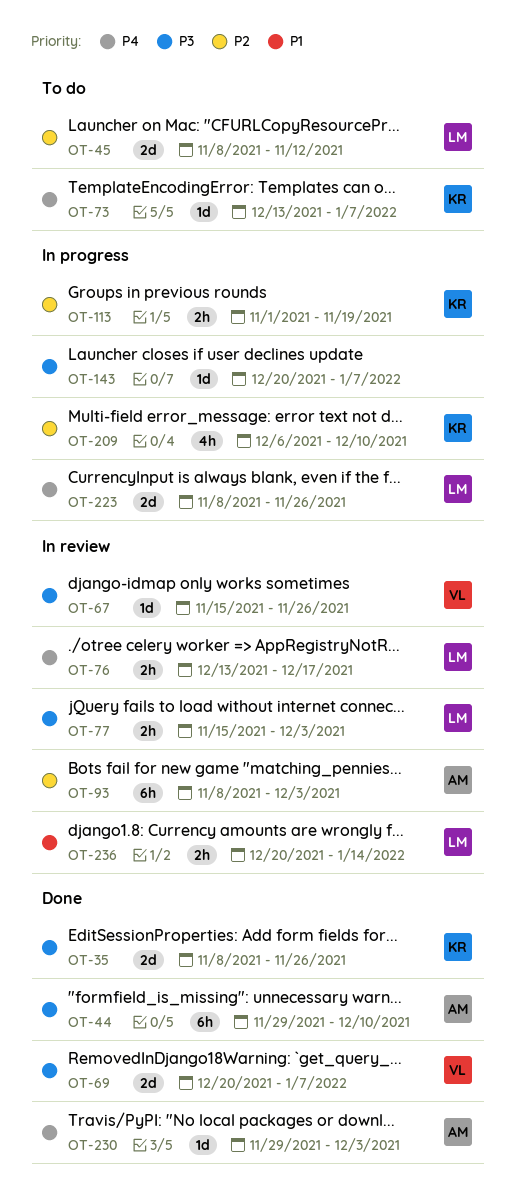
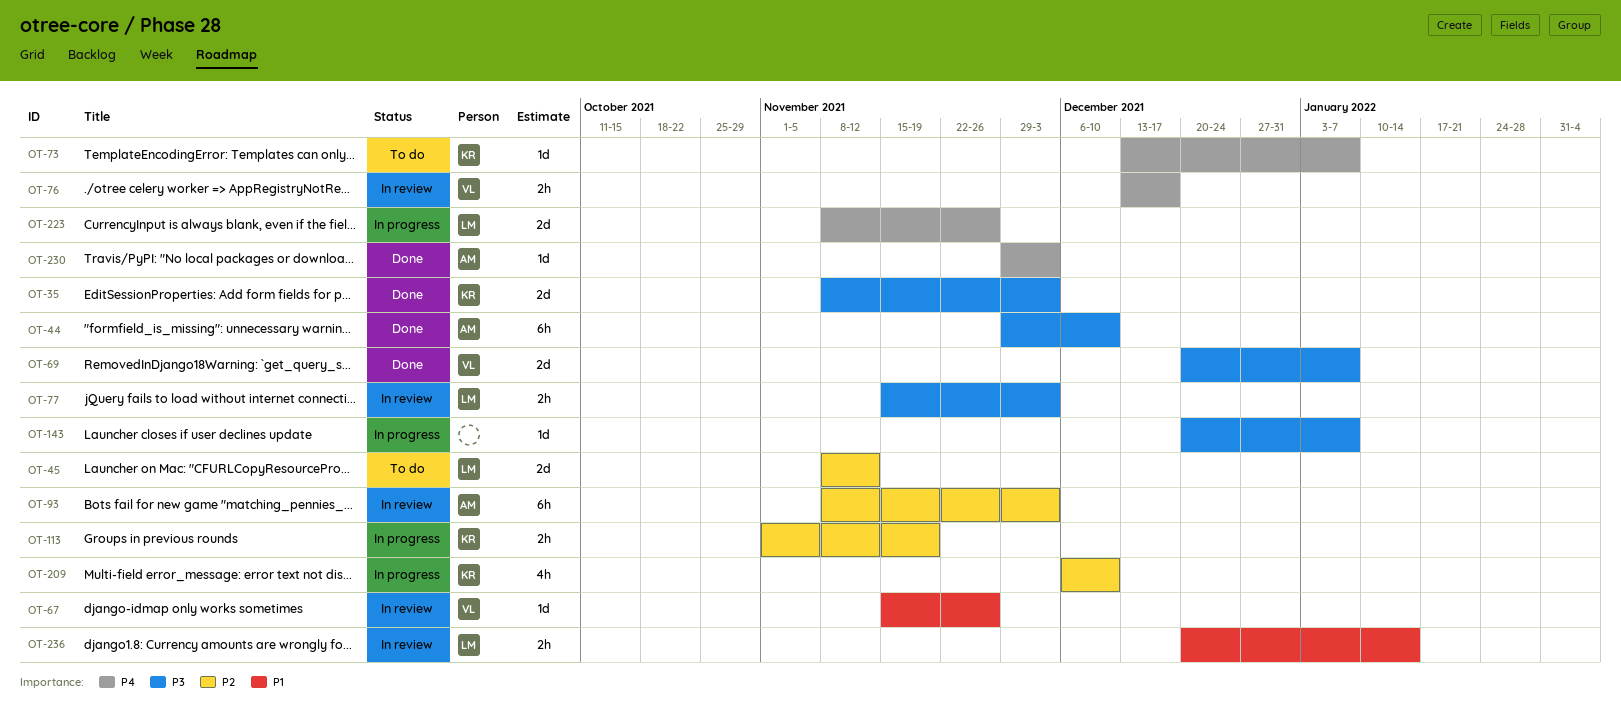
OT-35, due: Nov 26 -> Dec 3
OT-67, priority: P3 -> P1
OT-76, owner: LM -> VL

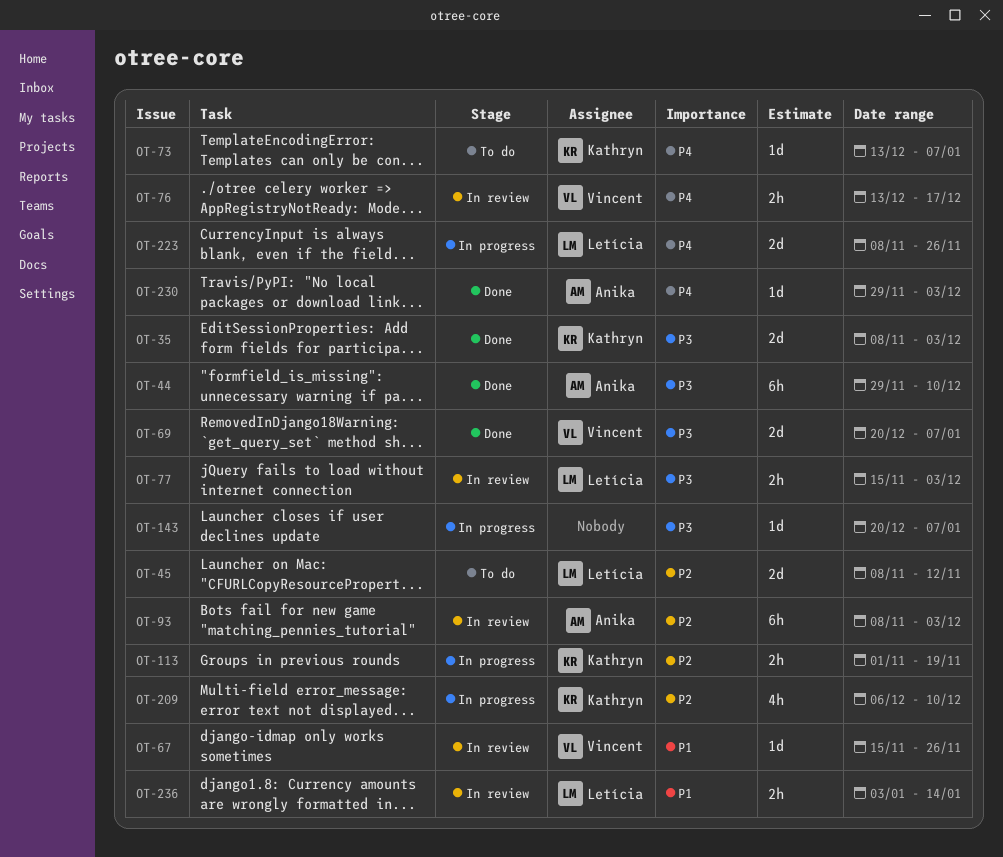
OT-236, start: Dec 20 -> Jan 3

